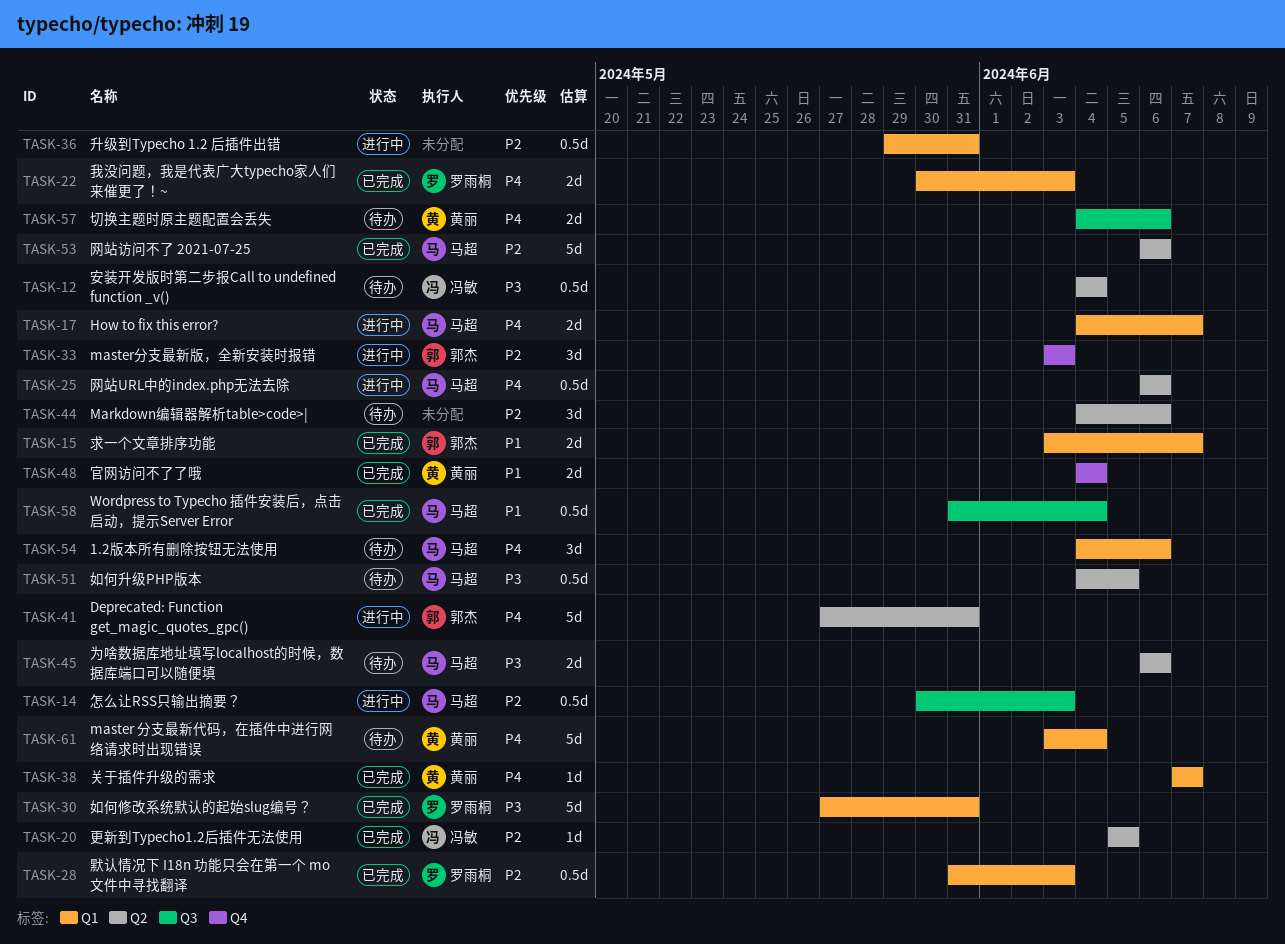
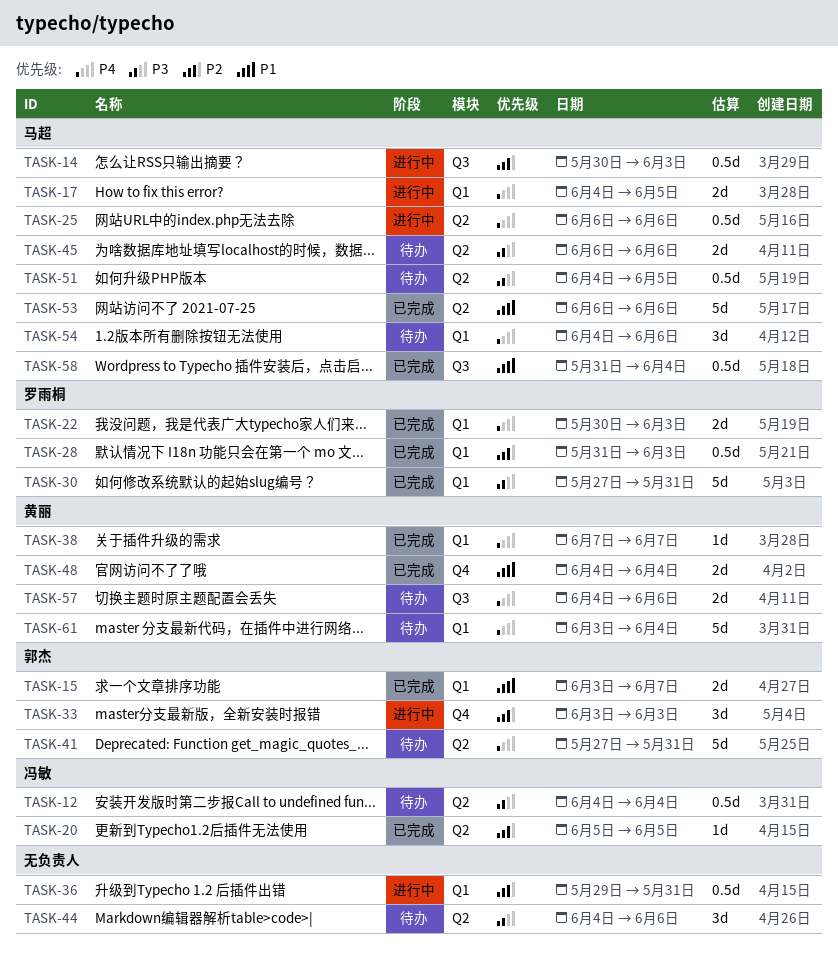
TASK-17, due: Jun 7 -> Jun 5
TASK-41, status: 进行中 -> 待办
TASK-44, priority: P2 -> P3
TASK-53, priority: P2 -> P1

